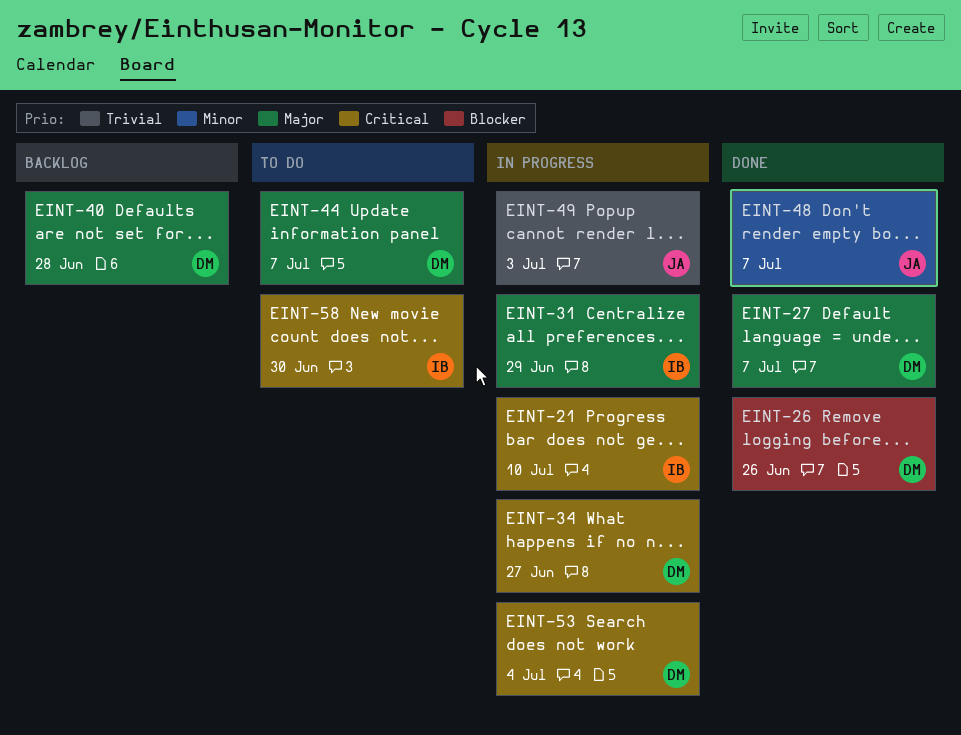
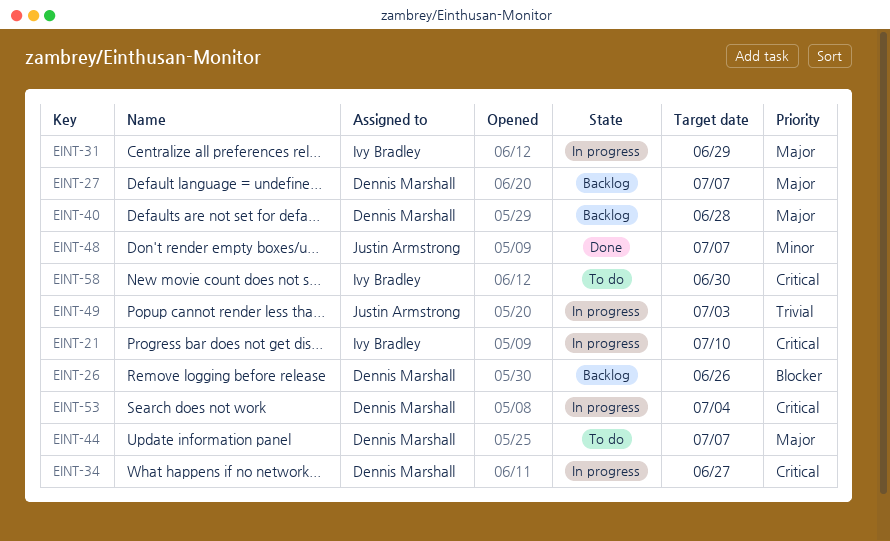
EINT-26, status: Done -> Backlog
EINT-27, status: Done -> Backlog

